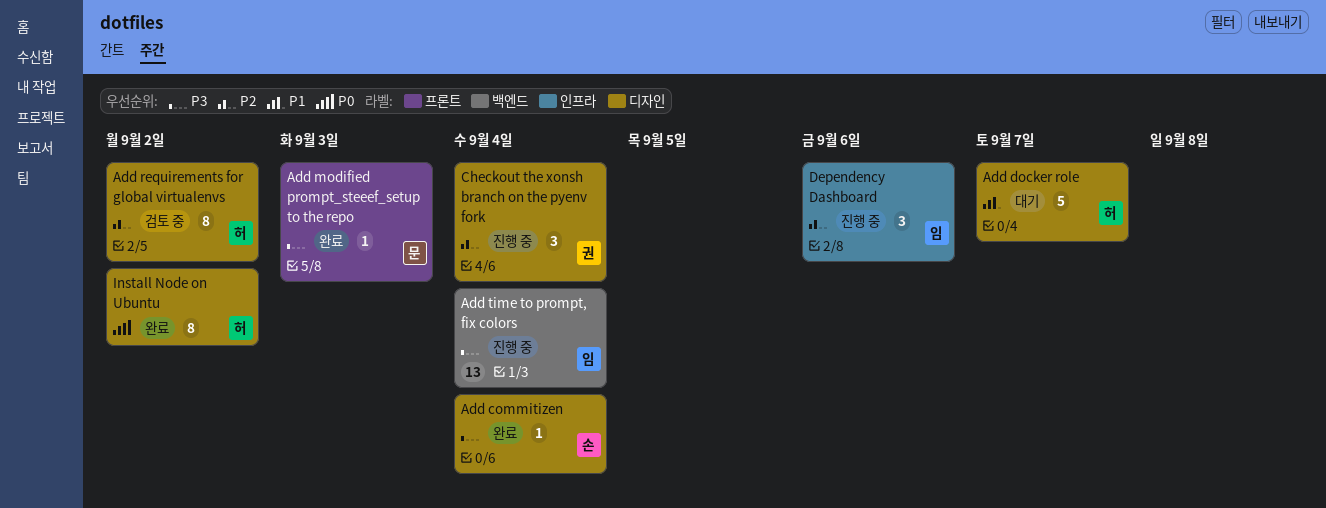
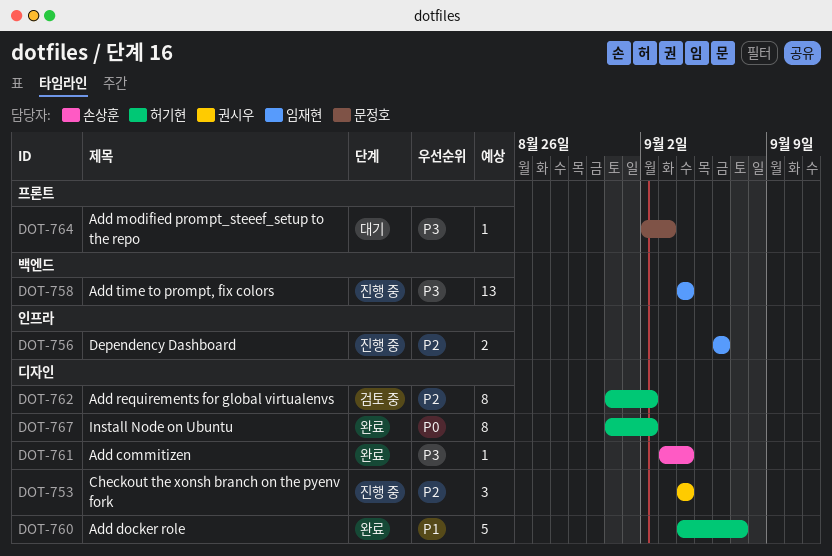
Add docker role, status: 대기 -> 완료
Add modified prompt_steeef_setup to the repo, status: 완료 -> 대기
Dependency Dashboard, estimate: 3 -> 2

